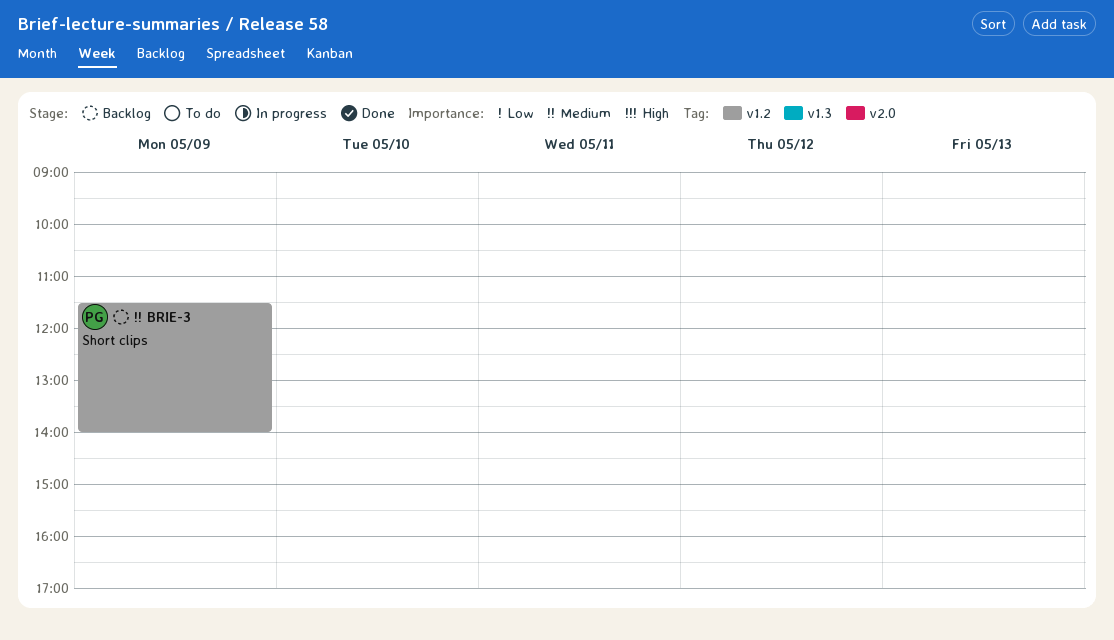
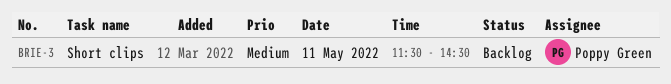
BRIE-3, day: May 9 -> May 11
BRIE-3, ends: 14:00 -> 14:30

